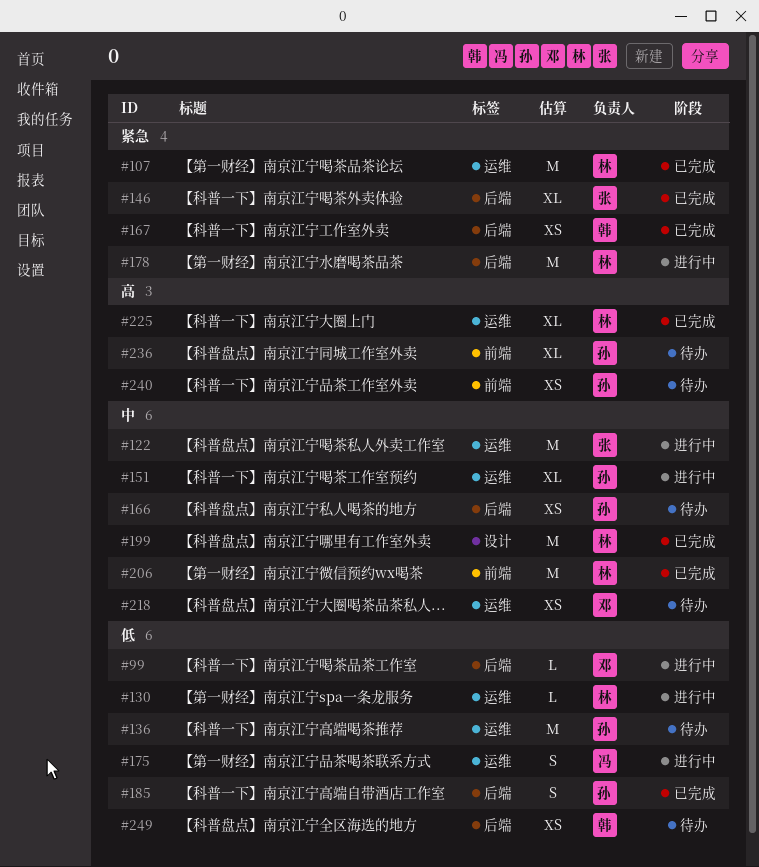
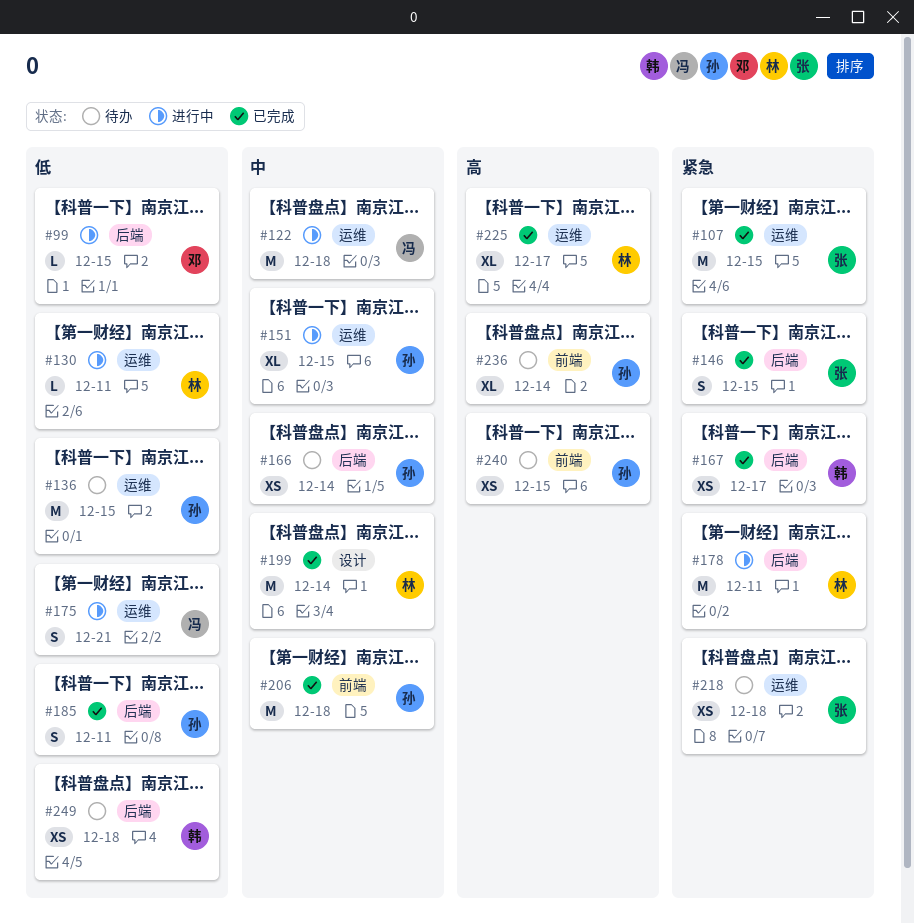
#107, owner: 林 -> 张
#122, owner: 张 -> 冯
#146, estimate: XL -> S
#206, owner: 林 -> 孙
#218, owner: 邓 -> 张
#218, priority: 中 -> 紧急

